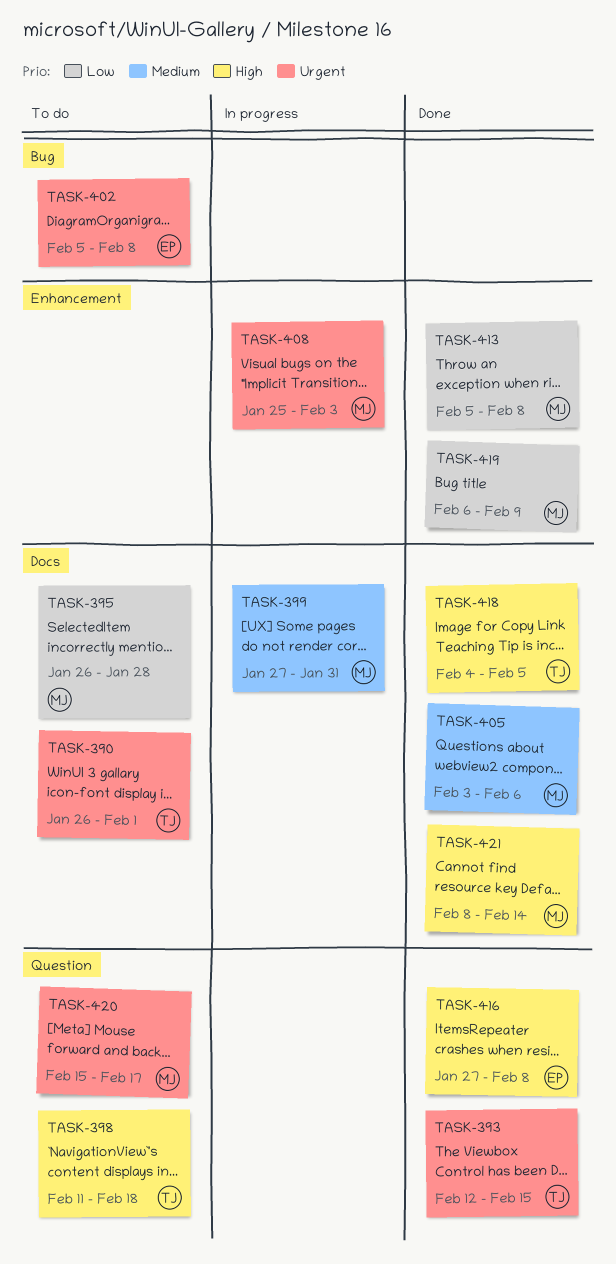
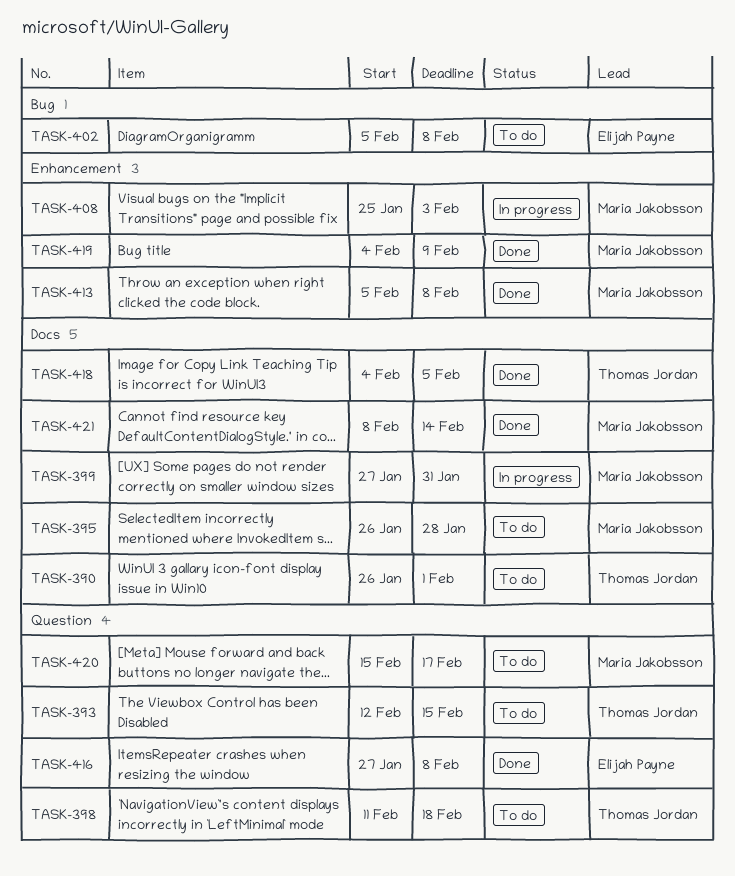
TASK-393, status: Done -> To do
TASK-405: present -> none
TASK-419, start: Feb 6 -> Feb 4

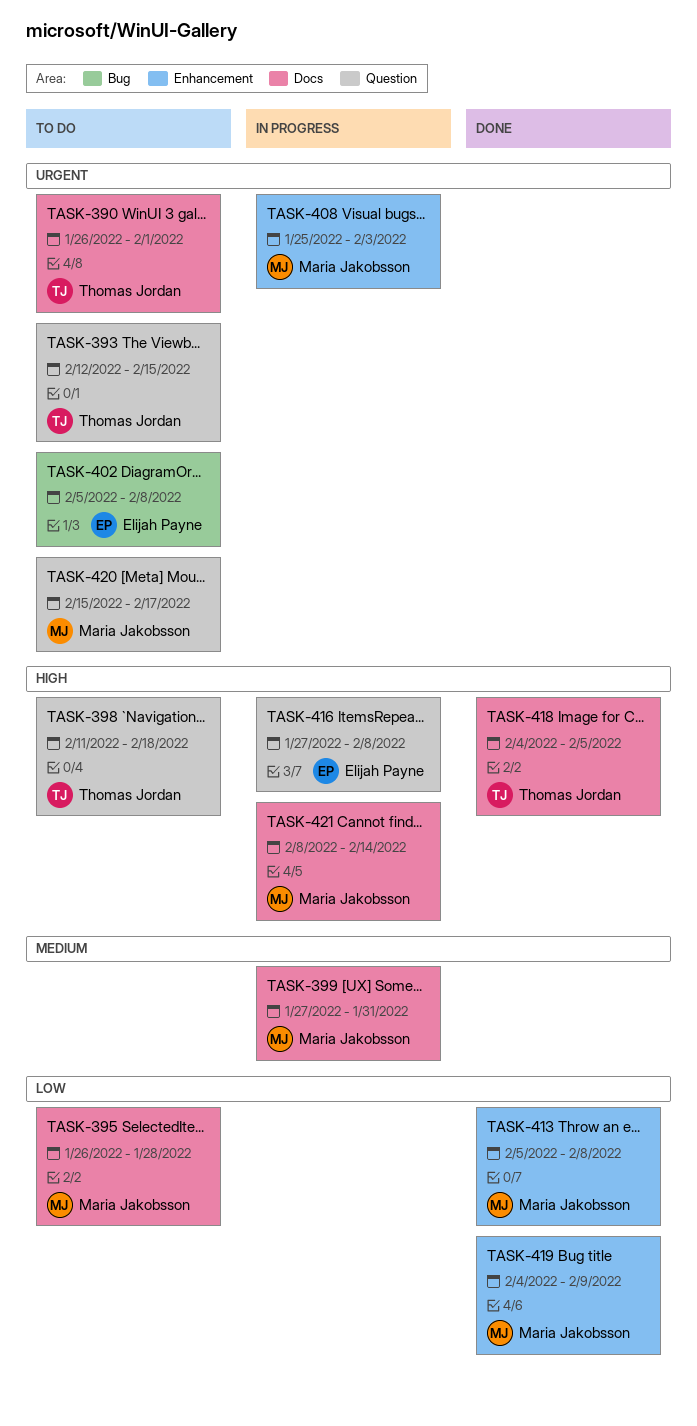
TASK-416, status: Done -> In progress
TASK-421, status: Done -> In progress

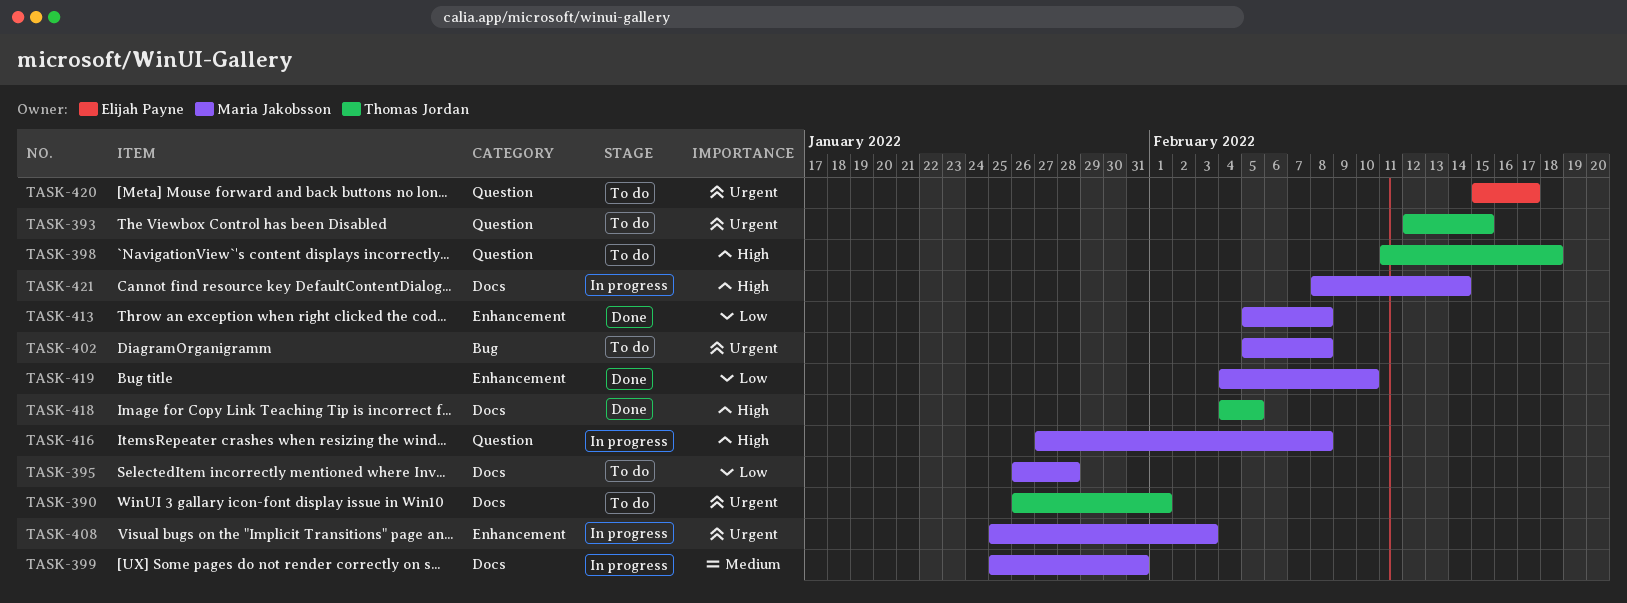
TASK-399, start: Jan 27 -> Jan 25
TASK-402, owner: Elijah Payne -> Maria Jakobsson
TASK-416, owner: Elijah Payne -> Maria Jakobsson
TASK-419, due: Feb 9 -> Feb 10
TASK-420, owner: Maria Jakobsson -> Elijah Payne

